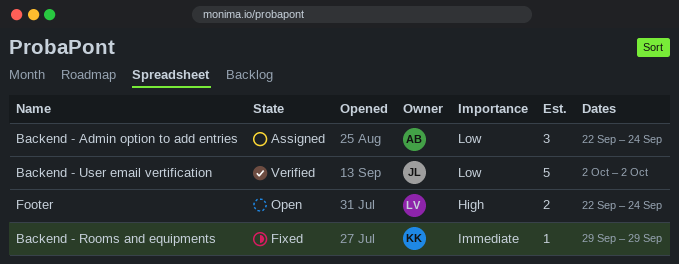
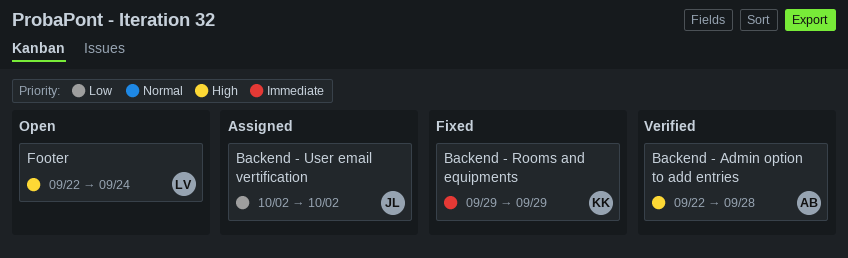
Backend - Admin option to add entries, status: Assigned -> Verified
Backend - Admin option to add entries, priority: Low -> High
Backend - Admin option to add entries, due: Sep 24 -> Sep 28
Backend - User email vertification, status: Verified -> Assigned

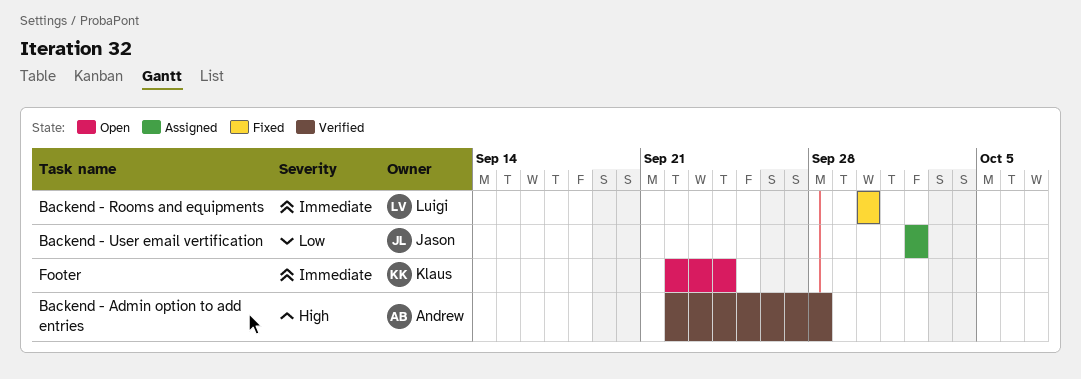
Backend - Rooms and equipments, owner: Klaus -> Luigi
Backend - Rooms and equipments, start: Sep 29 -> Sep 30
Backend - Rooms and equipments, due: Sep 29 -> Sep 30
Footer, owner: Luigi -> Klaus
Footer, priority: High -> Immediate

